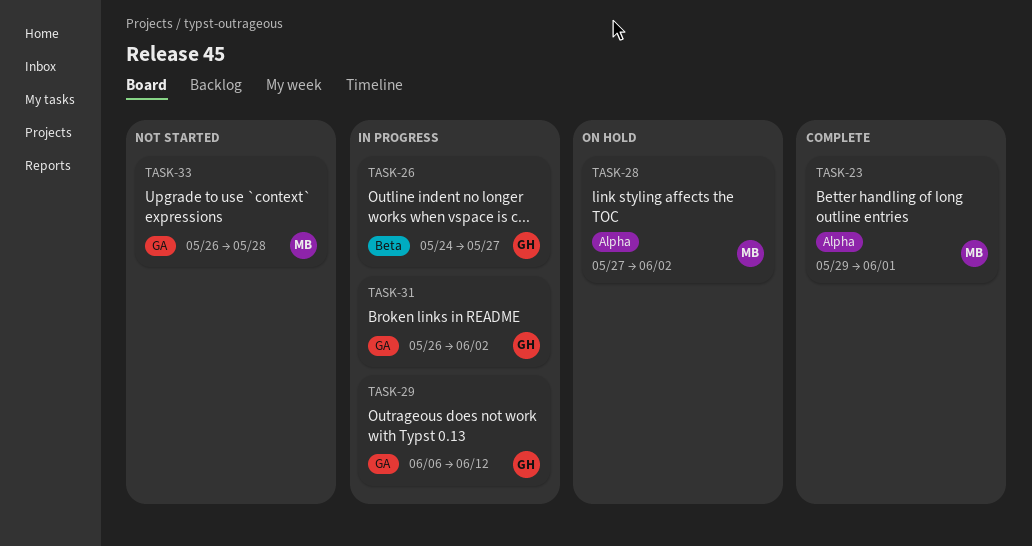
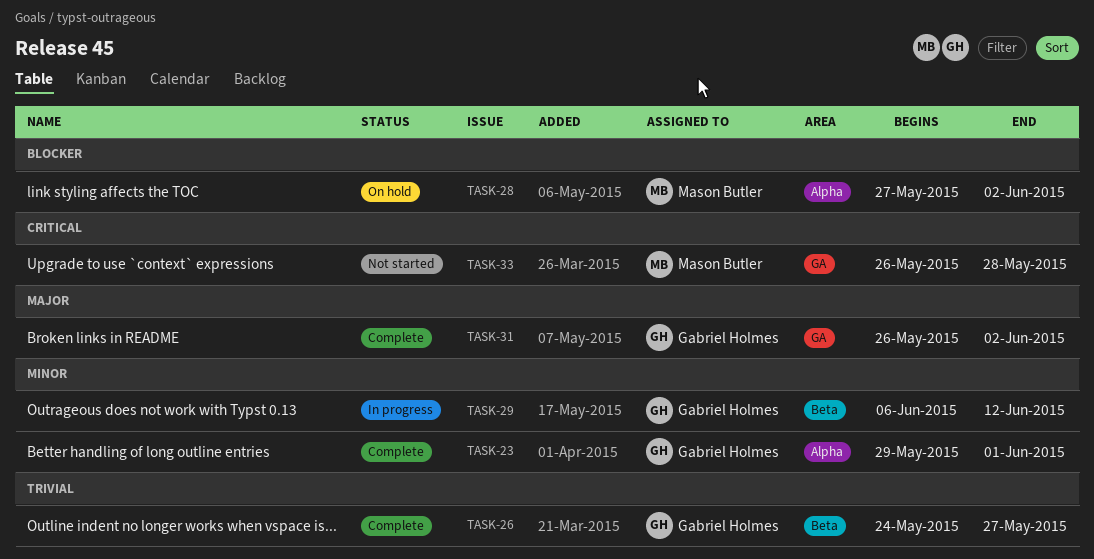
TASK-23, owner: Mason Butler -> Gabriel Holmes
TASK-26, status: In progress -> Complete
TASK-29, label: GA -> Beta
TASK-31, status: In progress -> Complete

